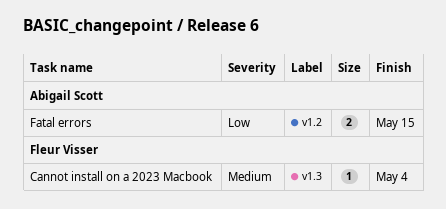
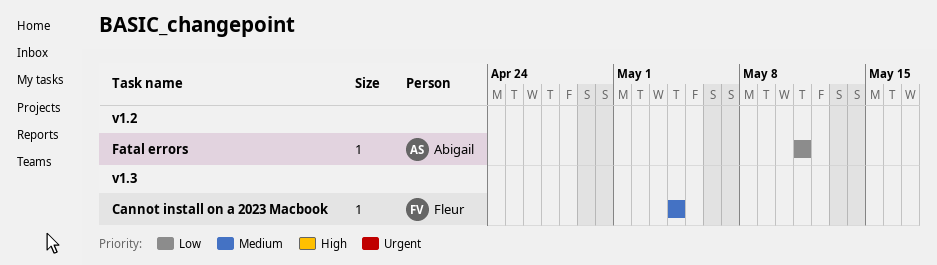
Fatal errors, estimate: 2 -> 1
Fatal errors, due: May 15 -> May 11

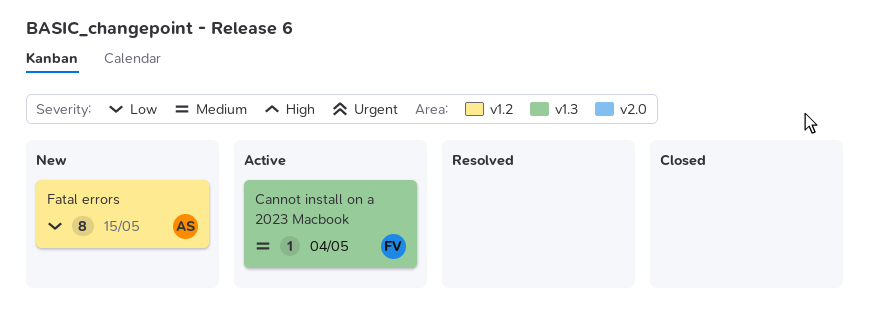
Fatal errors, estimate: 1 -> 8
Fatal errors, due: May 11 -> May 15

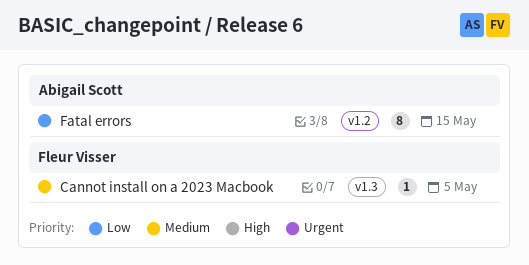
Cannot install on a 2023 Macbook, due: May 4 -> May 5

